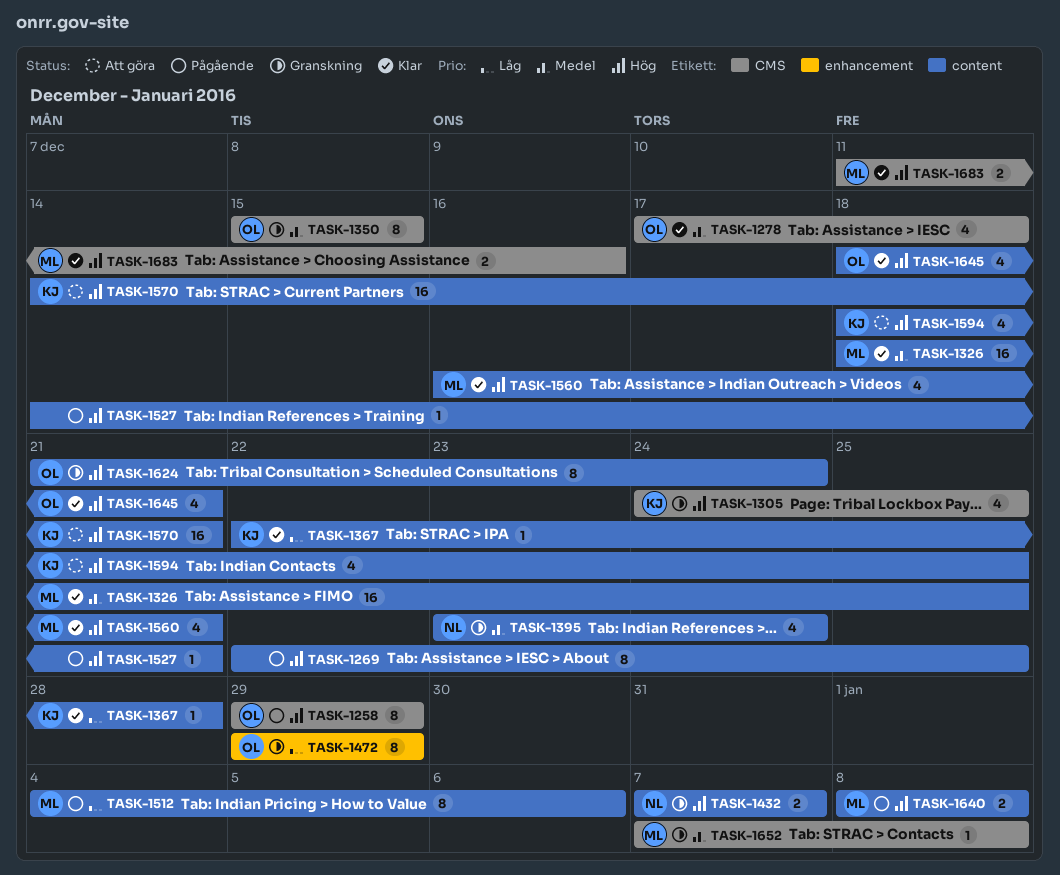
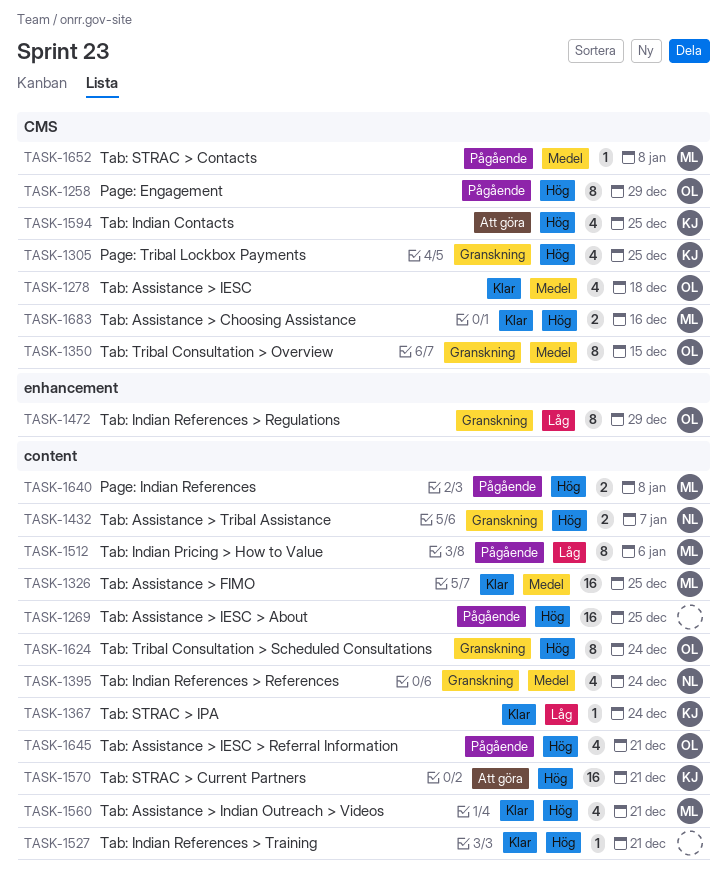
TASK-1269, estimate: 8 -> 16
TASK-1367, due: Dec 28 -> Dec 24
TASK-1527, status: Pågående -> Klar
TASK-1594, label: content -> CMS
TASK-1645, status: Klar -> Pågående
TASK-1652, status: Granskning -> Pågående

